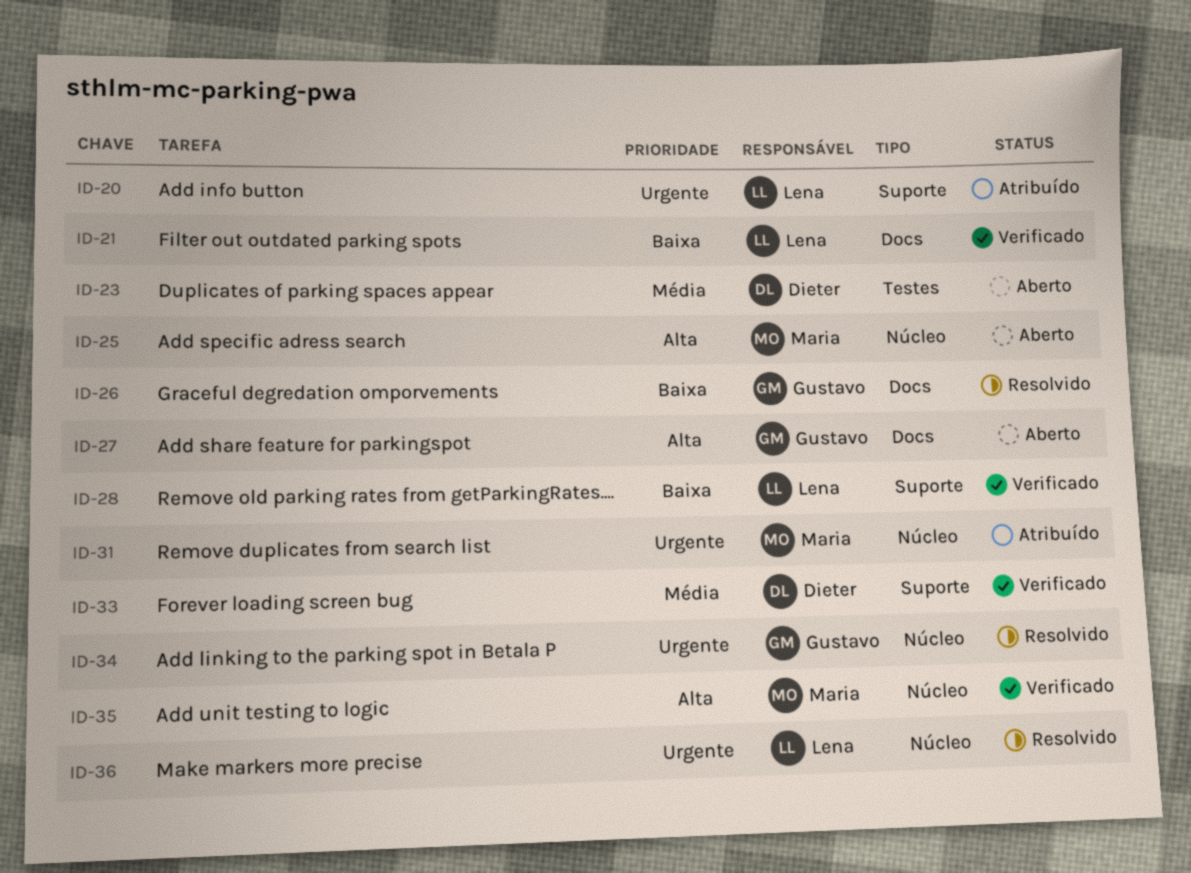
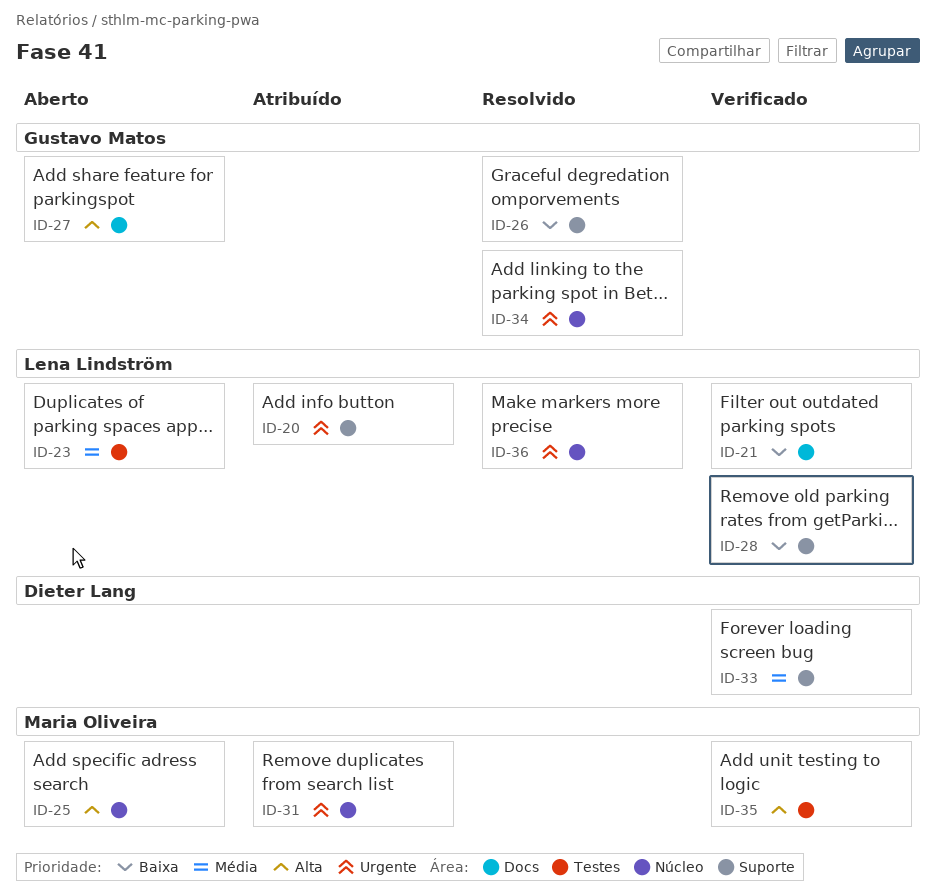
ID-23, owner: Dieter Lang -> Lena Lindström
ID-26, label: Docs -> Suporte
ID-35, label: Núcleo -> Testes

